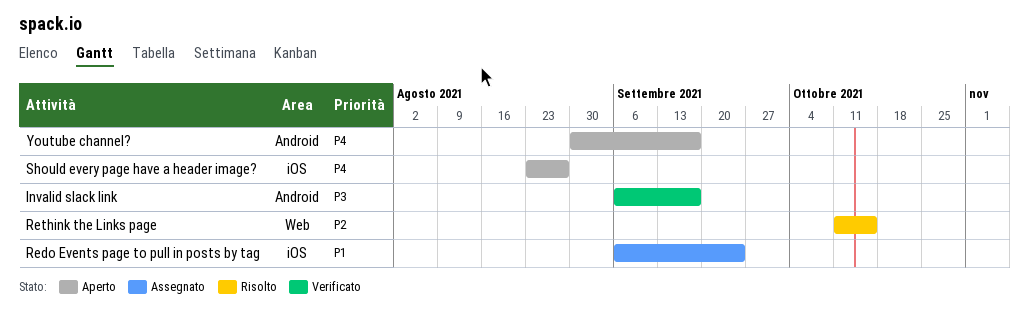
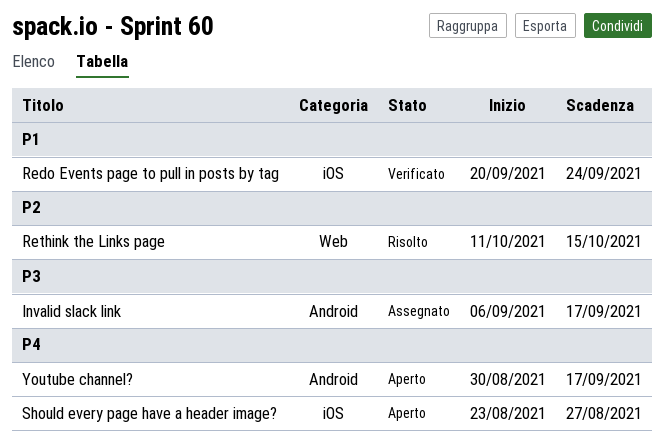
Invalid slack link, status: Verificato -> Assegnato
Redo Events page to pull in posts by tag, status: Assegnato -> Verificato
Redo Events page to pull in posts by tag, start: Sep 6 -> Sep 20

